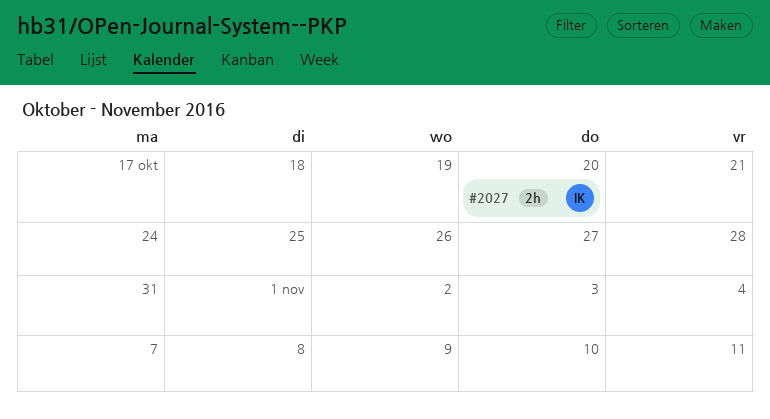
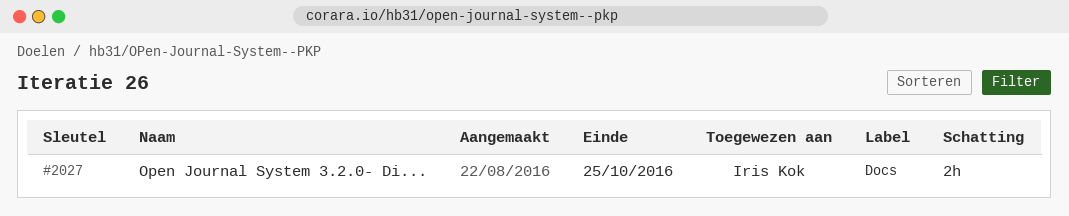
#2027, due: Oct 20 -> Oct 25

